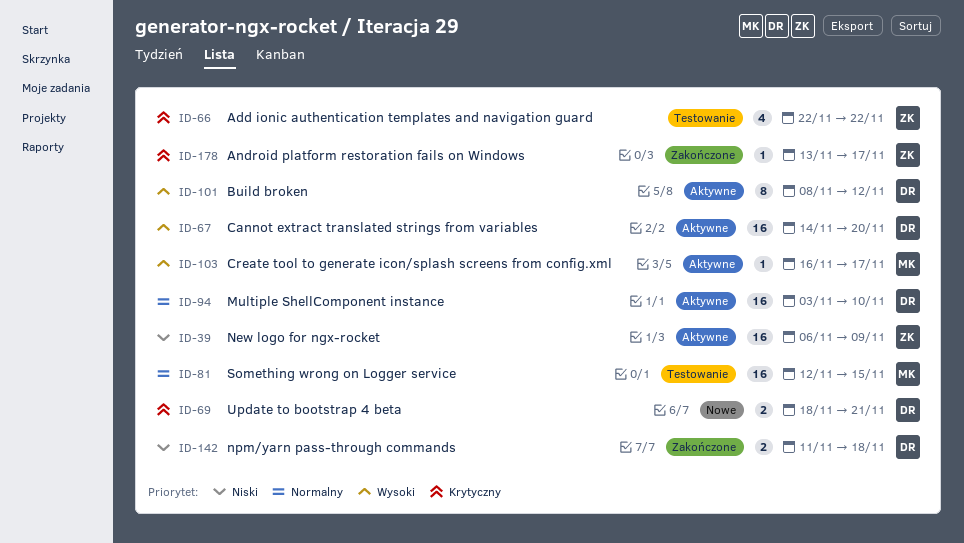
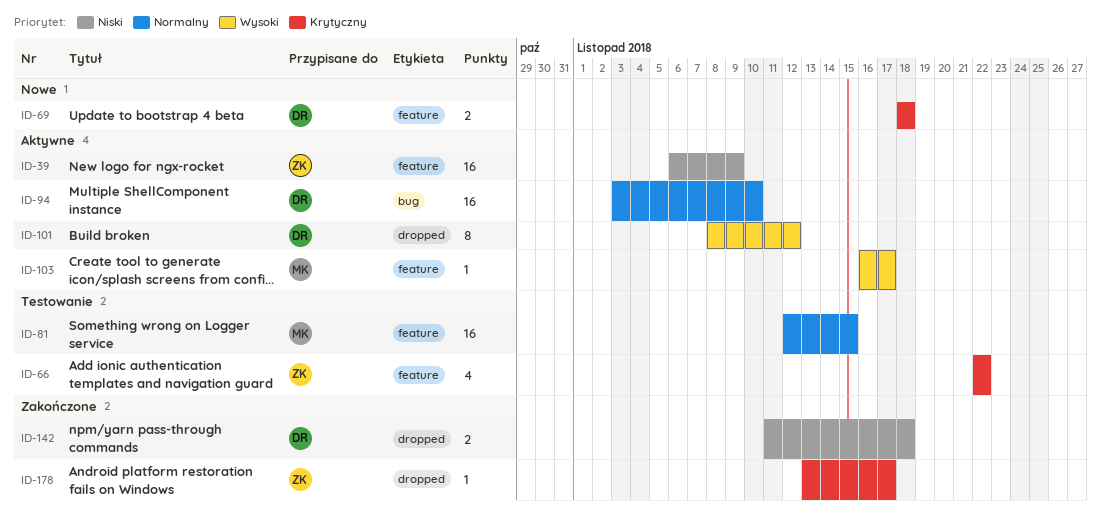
ID-67: present -> none
ID-69, due: Nov 21 -> Nov 18

